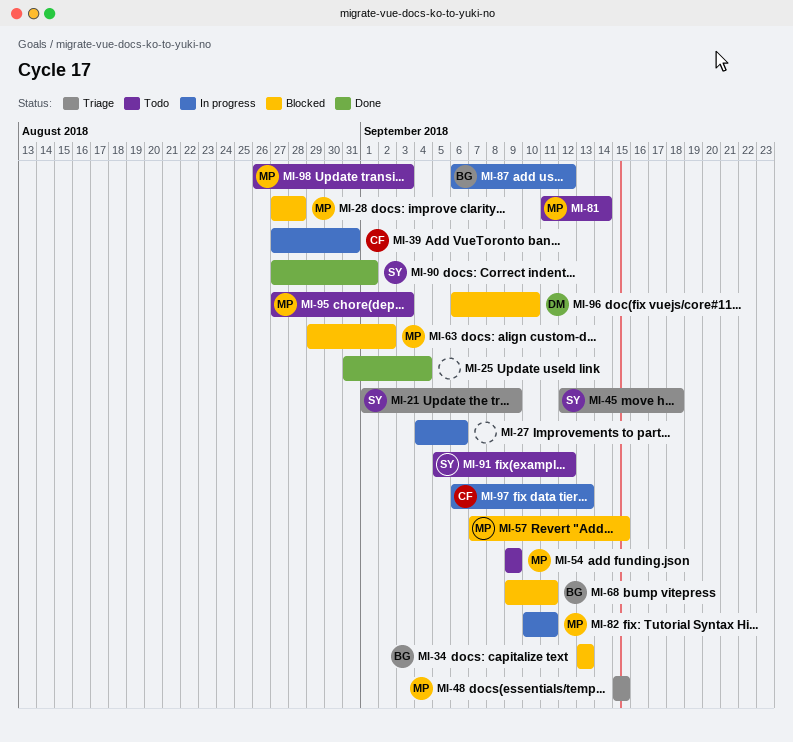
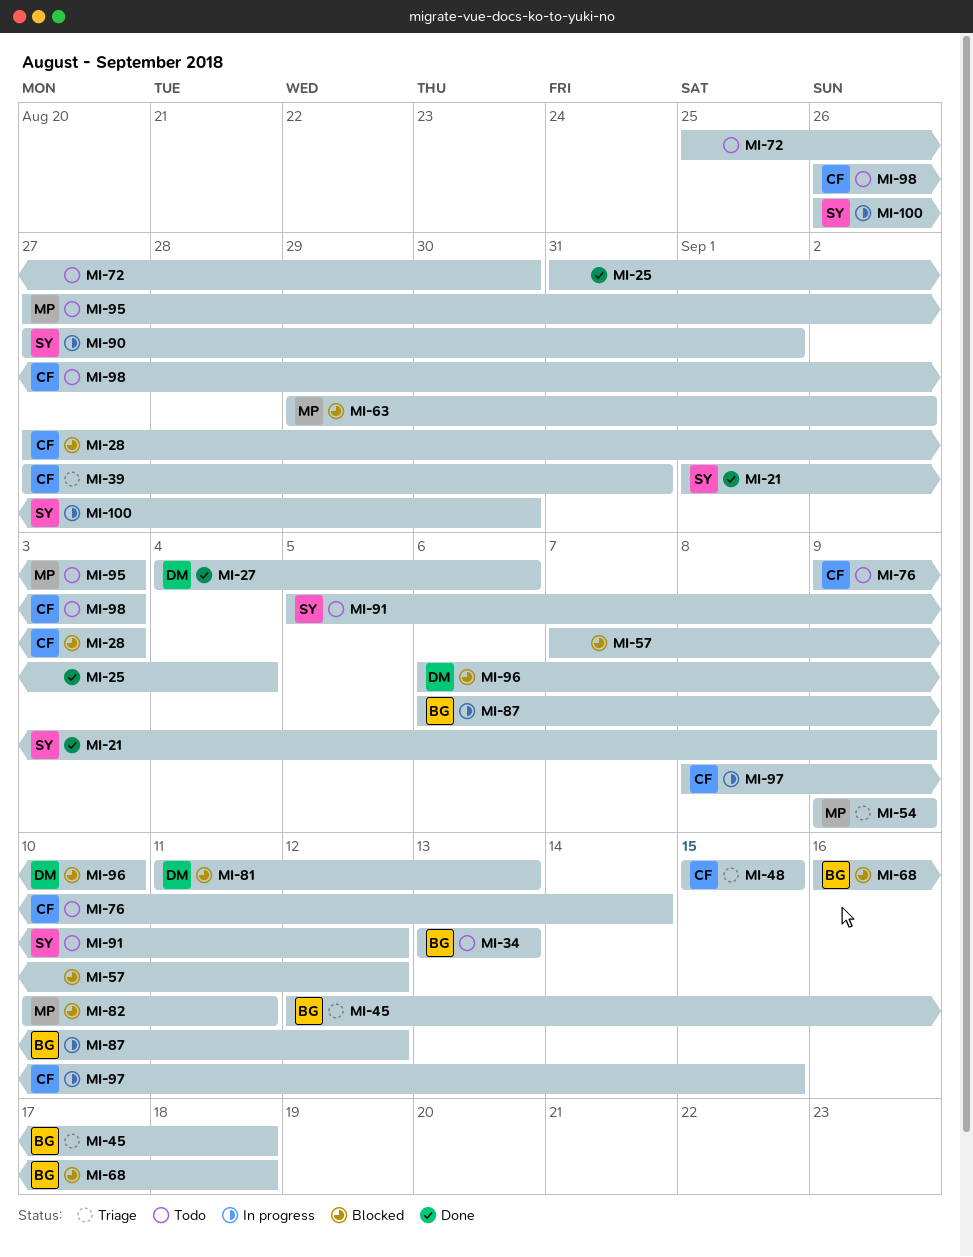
MI-21, status: Triage -> Done
MI-27, status: In progress -> Done
MI-27, owner: none -> DM
MI-28, owner: MP -> CF
MI-28, due: Aug 28 -> Sep 3
MI-34, status: Blocked -> Todo
MI-39, status: In progress -> Triage
MI-45, owner: SY -> BG
MI-48, owner: MP -> CF
MI-54, status: Todo -> Triage
MI-57, owner: MP -> none
MI-57, due: Sep 15 -> Sep 12
MI-68, start: Sep 9 -> Sep 16
MI-68, due: Sep 11 -> Sep 18
MI-72: none -> present
MI-76: none -> present
MI-81, status: Todo -> Blocked
MI-81, owner: MP -> DM
MI-81, due: Sep 14 -> Sep 13
MI-82, status: In progress -> Blocked
MI-90, status: Done -> In progress
MI-97, start: Sep 6 -> Sep 8
MI-97, due: Sep 13 -> Sep 15
MI-98, owner: MP -> CF
MI-100: none -> present

